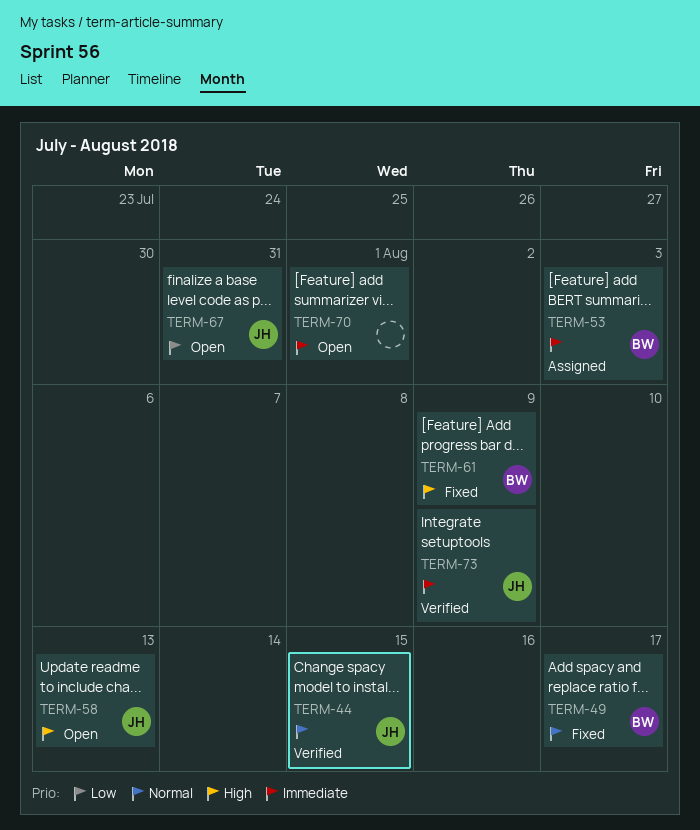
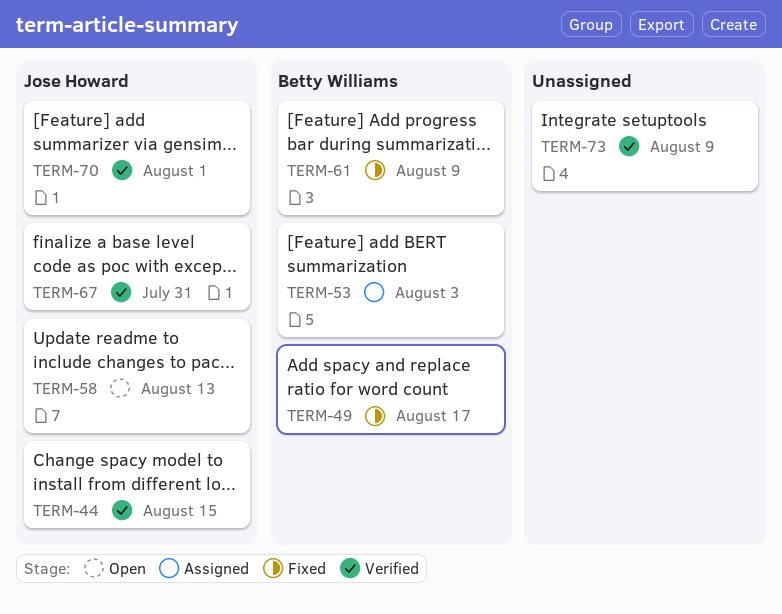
TERM-67, status: Open -> Verified
TERM-70, status: Open -> Verified
TERM-70, owner: none -> Jose Howard
TERM-73, owner: Jose Howard -> none

